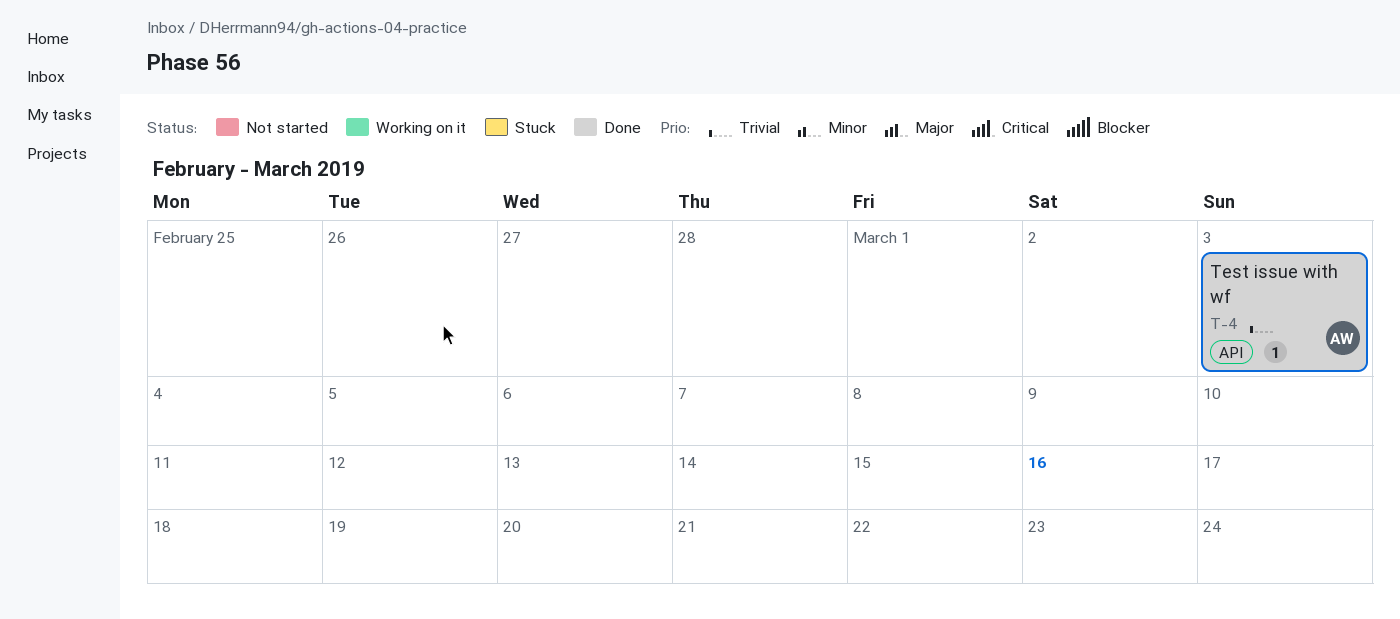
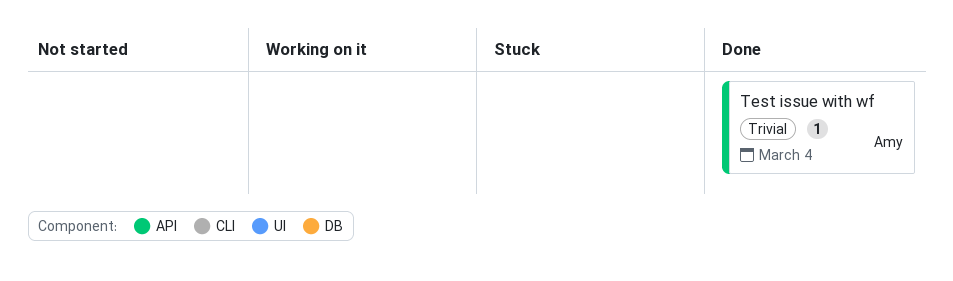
Test issue with wf, due: Mar 3 -> Mar 4

